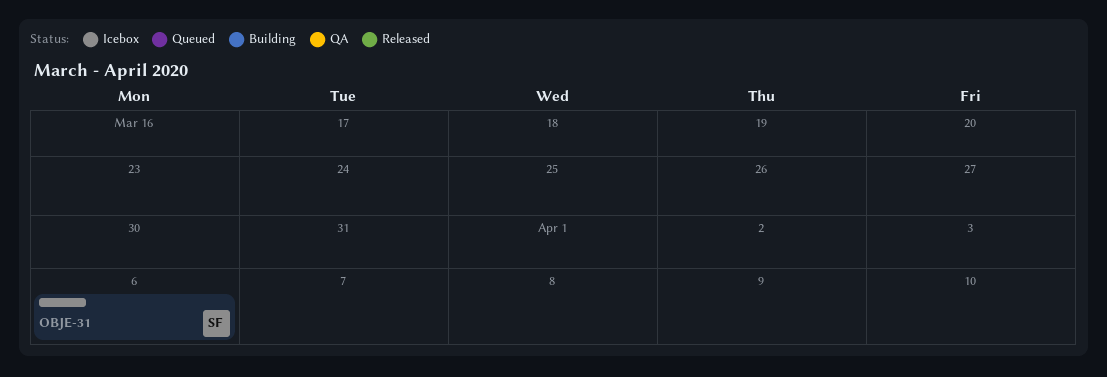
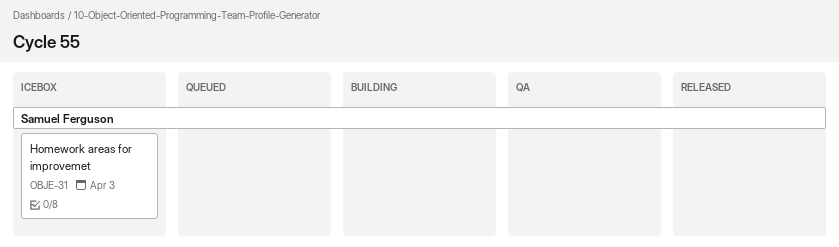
OBJE-31, due: Apr 6 -> Apr 3

